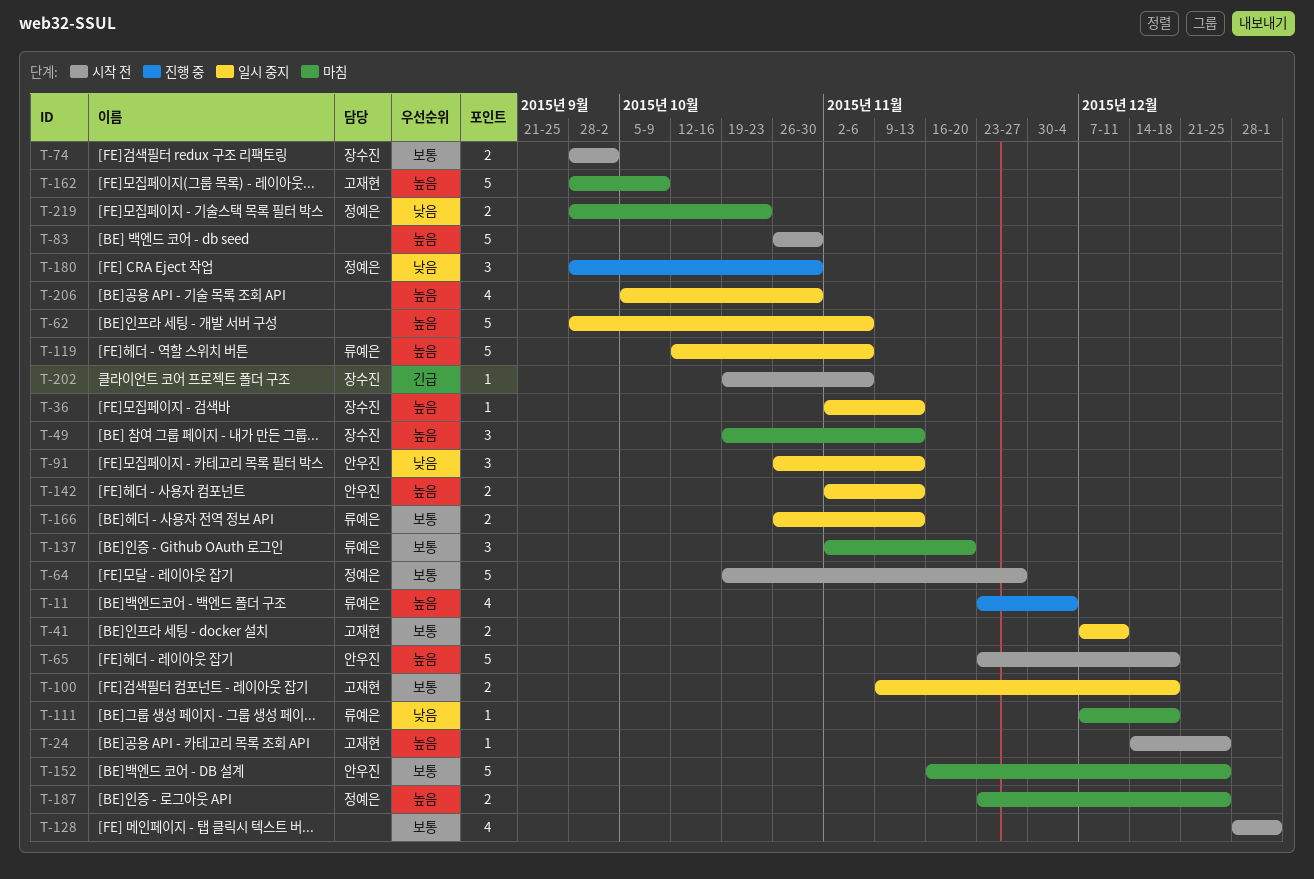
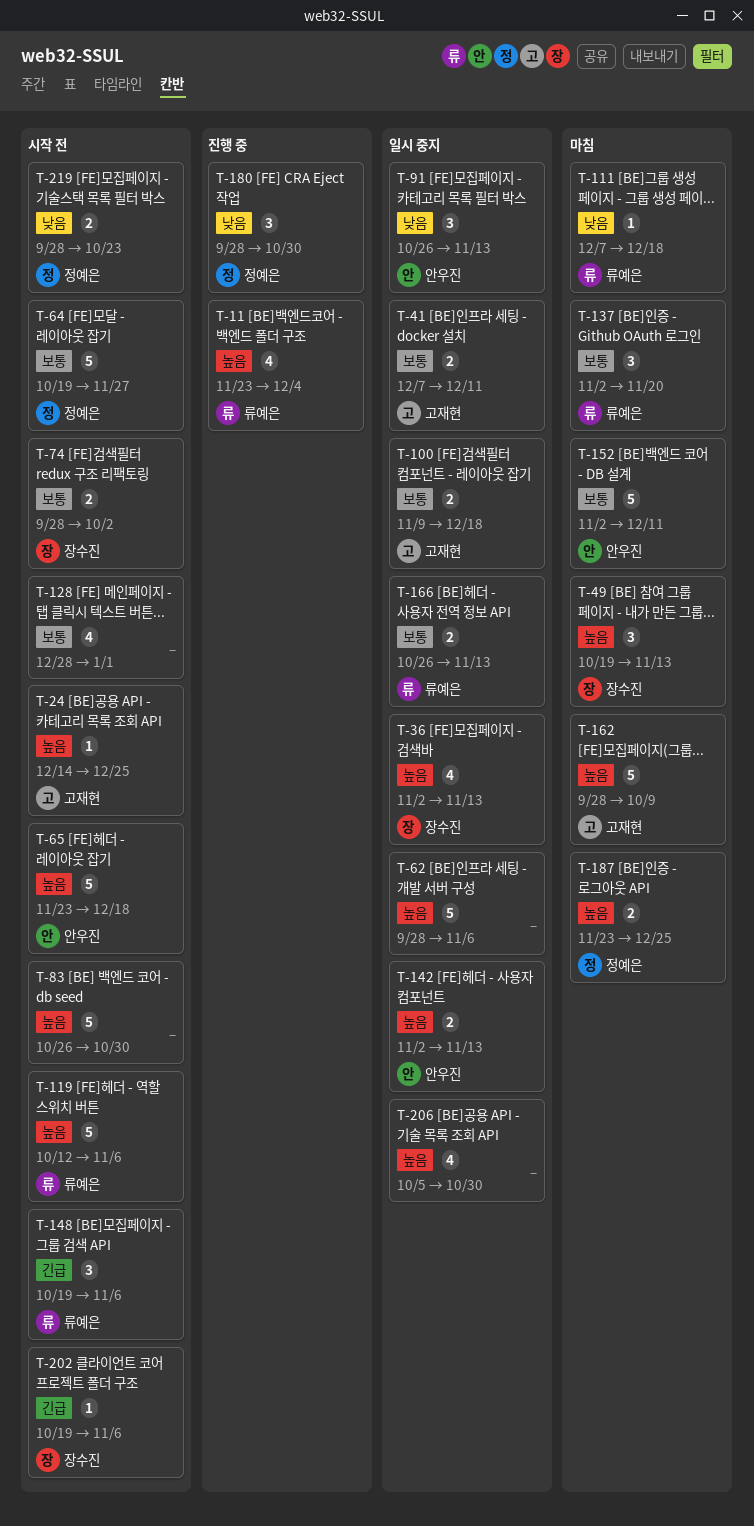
T-36, estimate: 1 -> 4
T-119, status: 일시 중지 -> 시작 전
T-148: none -> present
T-152, start: Nov 16 -> Nov 2
T-152, due: Dec 25 -> Dec 11
T-219, status: 마침 -> 시작 전

